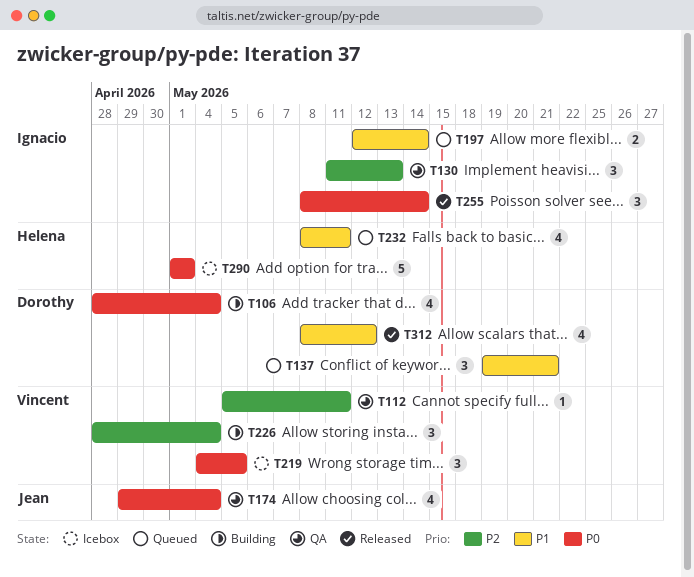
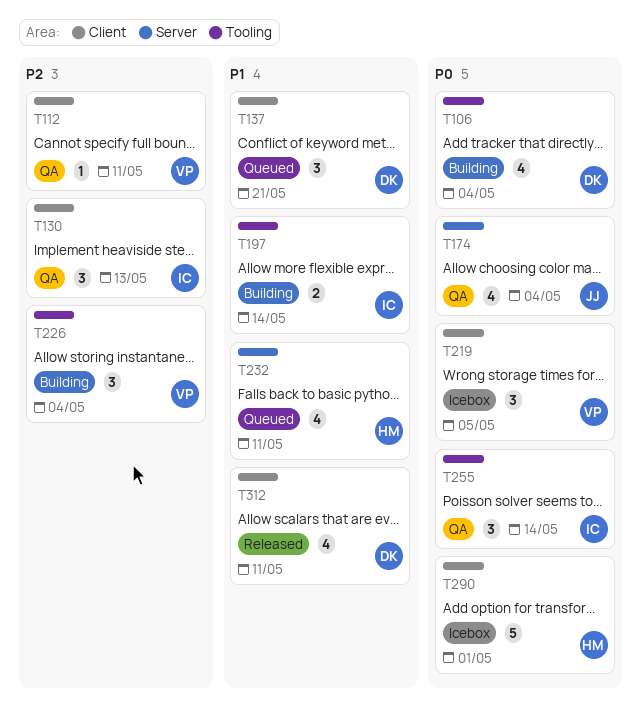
T197, status: Queued -> Building
T255, status: Released -> QA
T312, due: May 12 -> May 11

